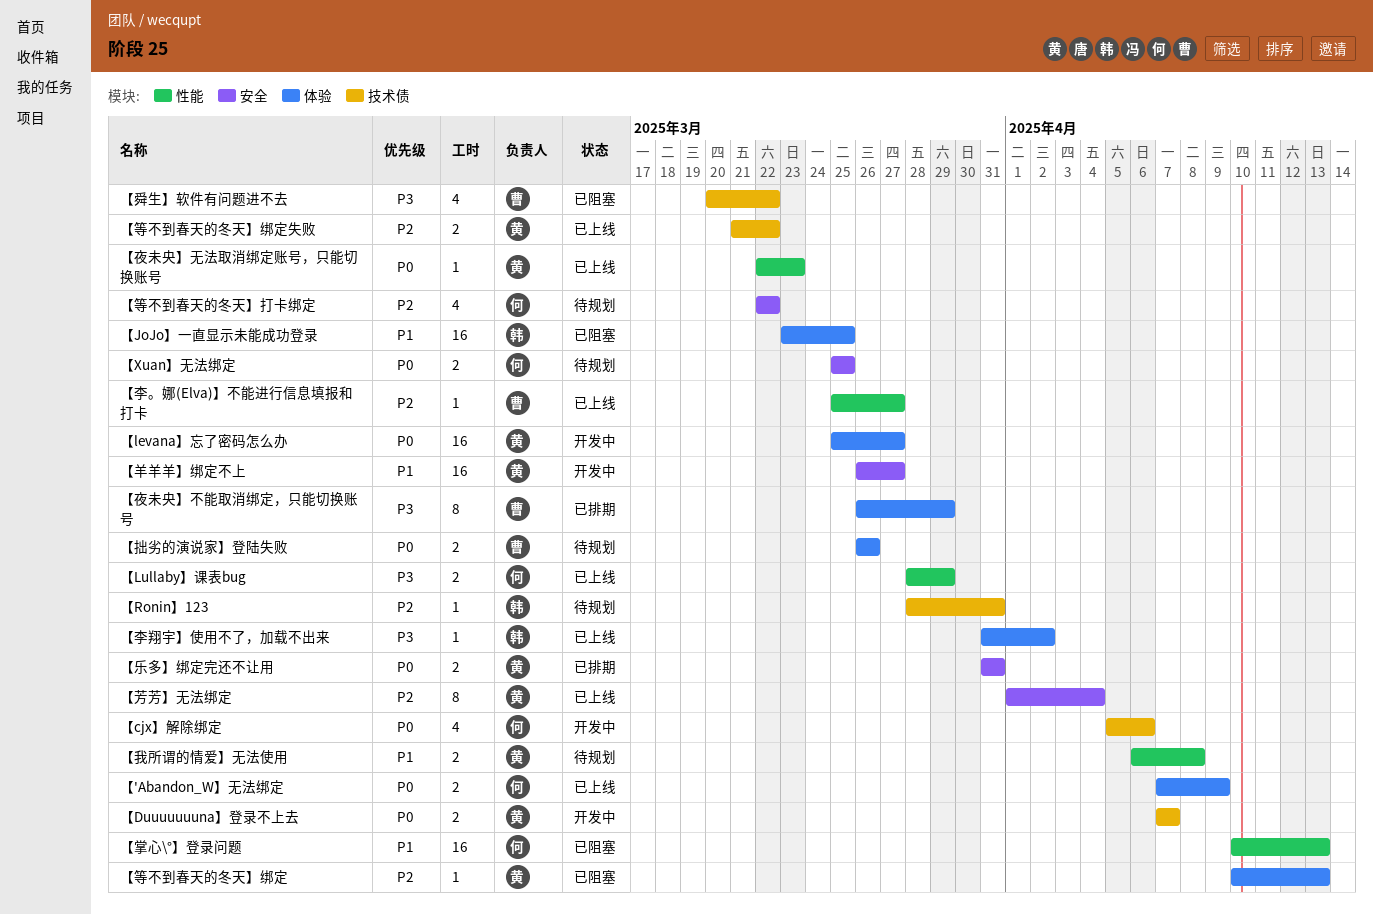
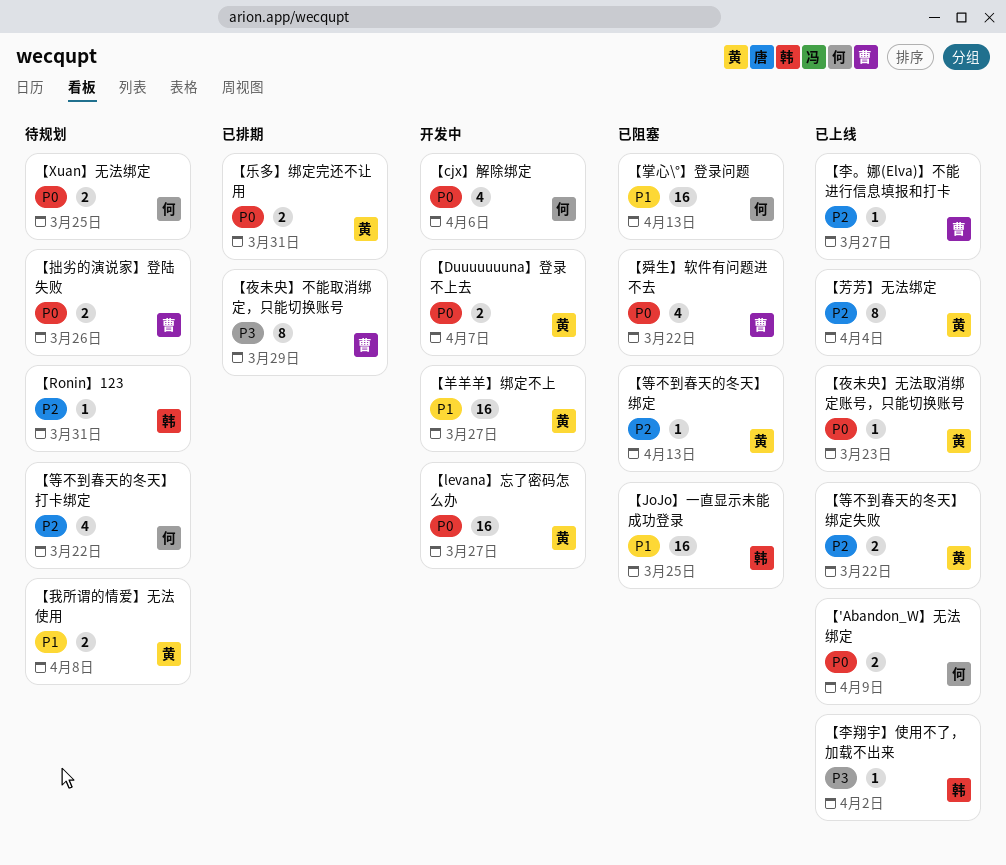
【Lullaby】课表bug: present -> none
【舜生】软件有问题进不去, priority: P3 -> P0

